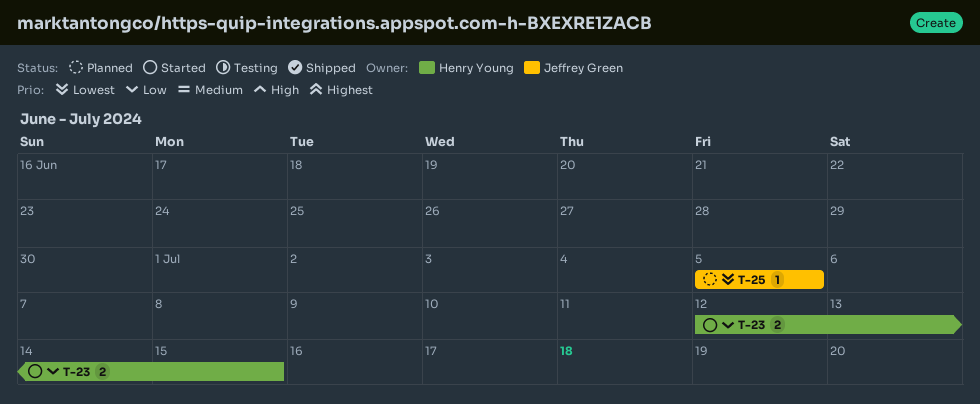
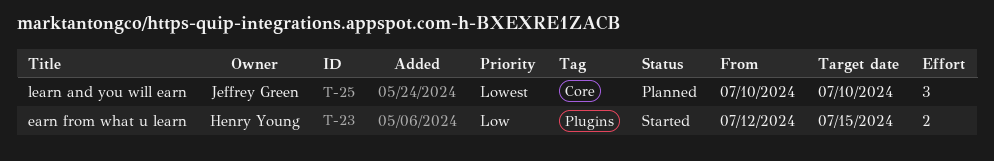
T-25, estimate: 1 -> 3
T-25, start: Jul 5 -> Jul 10
T-25, due: Jul 5 -> Jul 10

